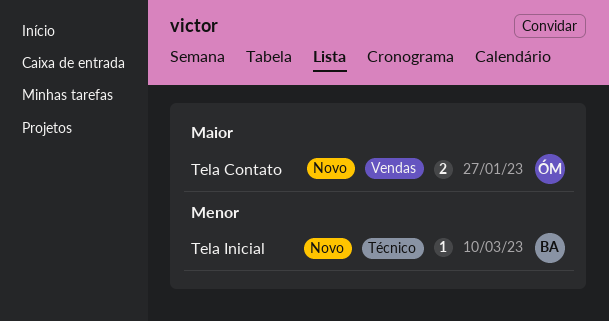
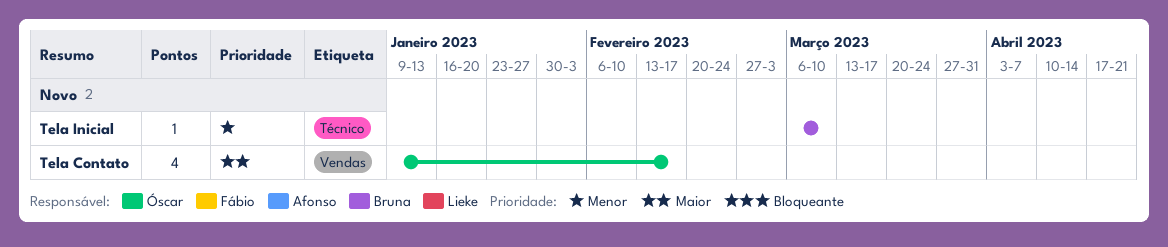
Tela Contato, estimate: 2 -> 4
Tela Contato, due: Jan 27 -> Feb 17

